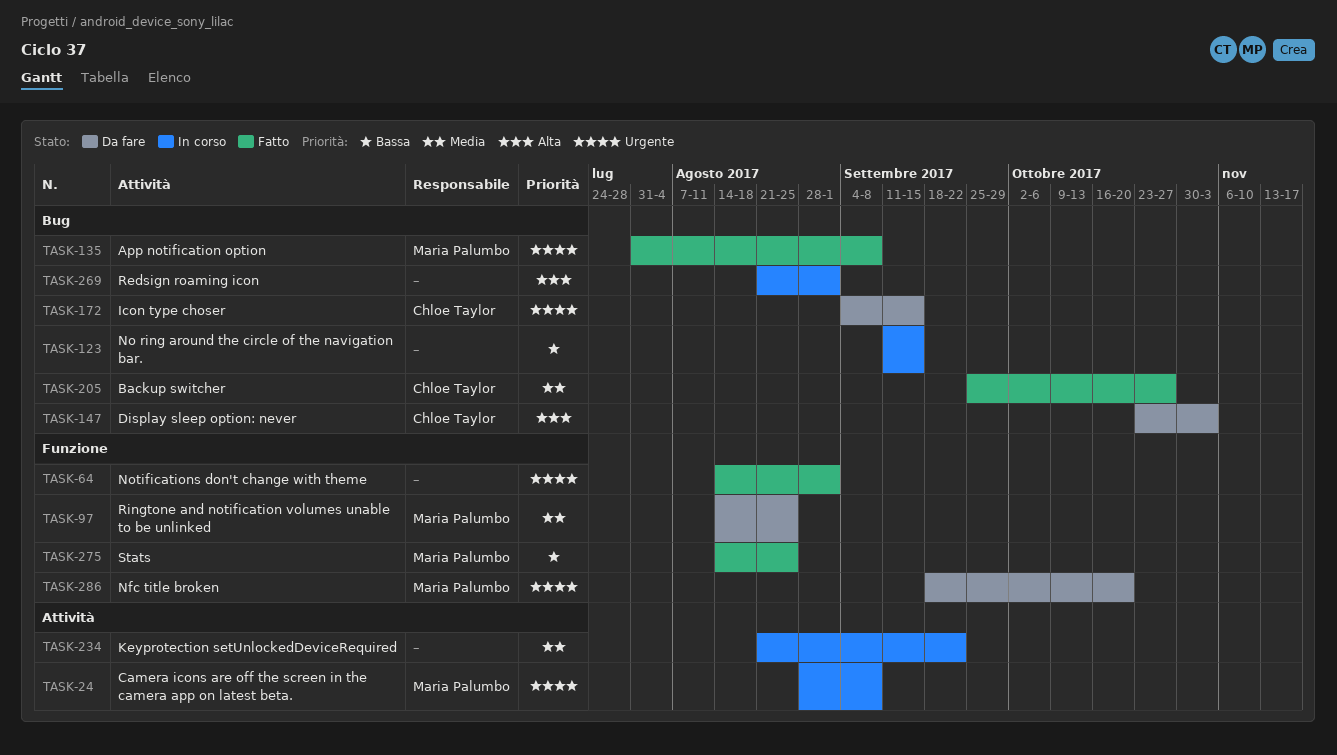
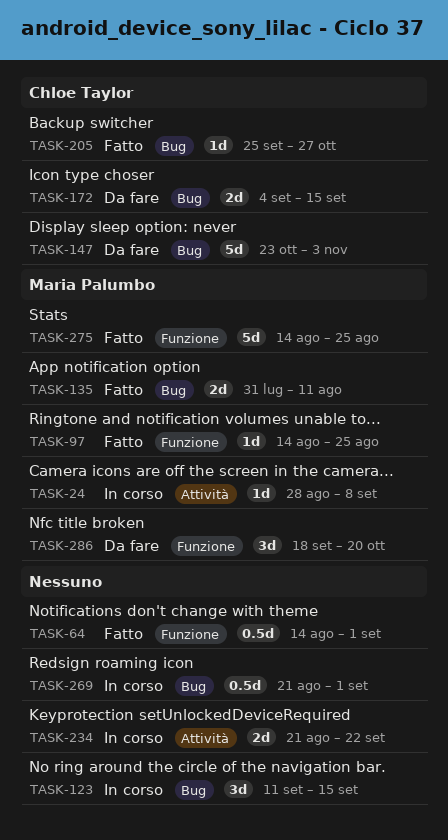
TASK-97, status: Da fare -> Fatto
TASK-135, due: Sep 8 -> Aug 11

